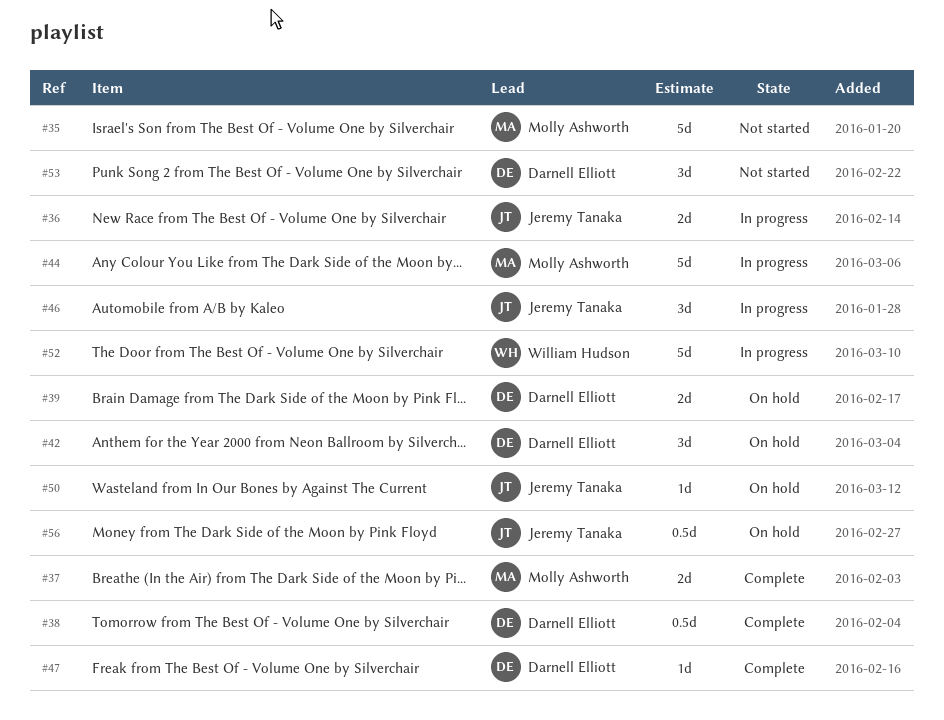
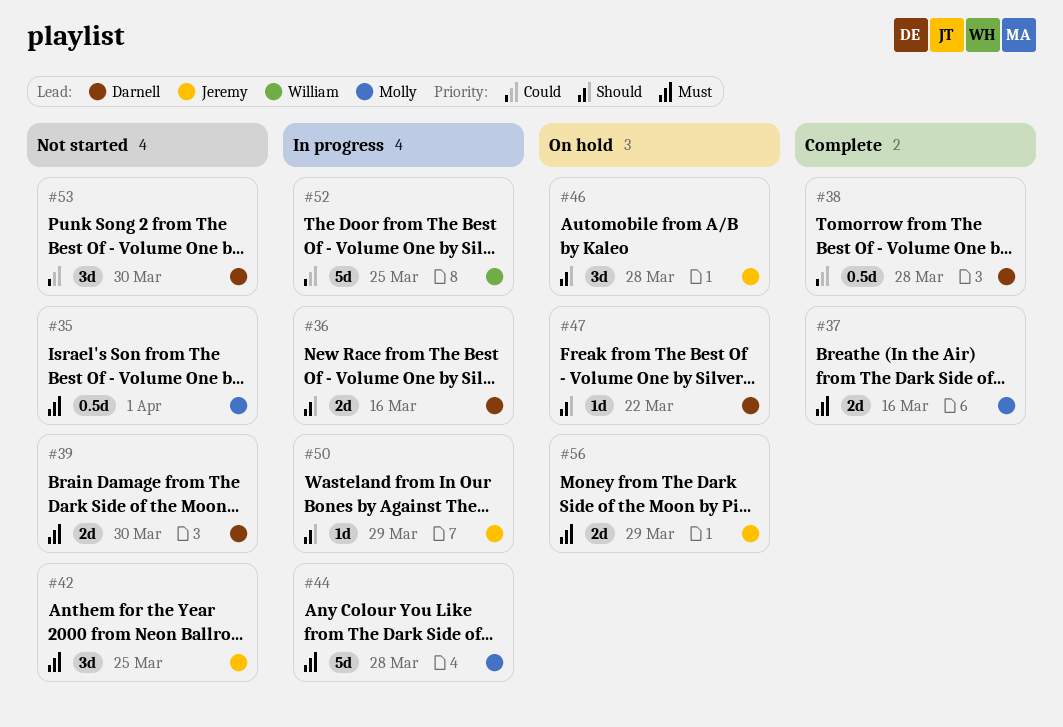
#35, estimate: 5d -> 0.5d
#36, owner: Jeremy Tanaka -> Darnell Elliott
#39, status: On hold -> Not started
#42, status: On hold -> Not started
#42, owner: Darnell Elliott -> Jeremy Tanaka
#46, status: In progress -> On hold
#47, status: Complete -> On hold
#50, status: On hold -> In progress
#56, estimate: 0.5d -> 2d

